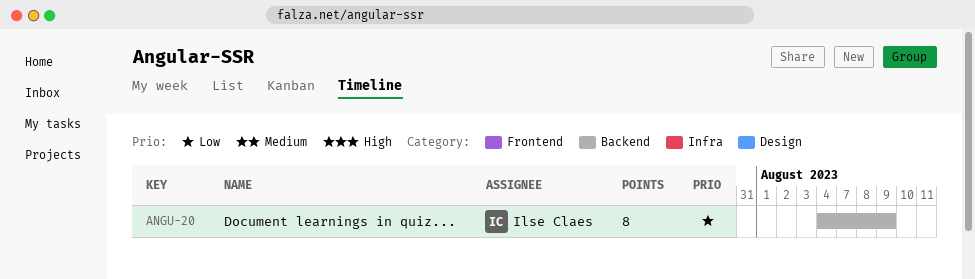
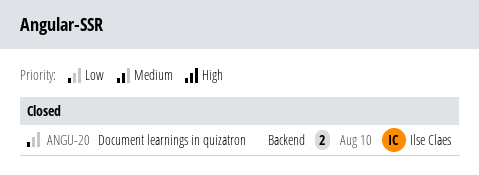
ANGU-20, estimate: 8 -> 2
ANGU-20, due: Aug 9 -> Aug 10

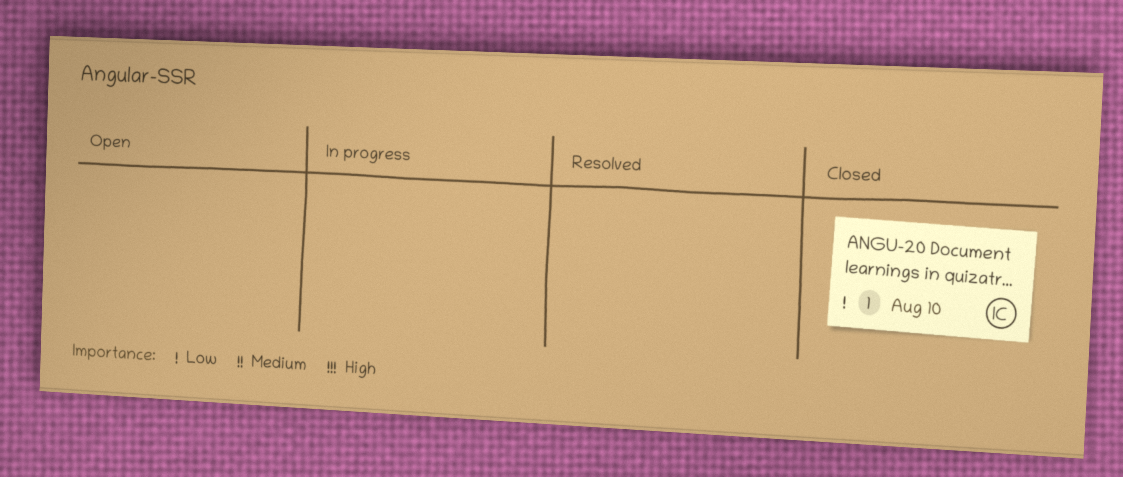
ANGU-20, estimate: 2 -> 1

